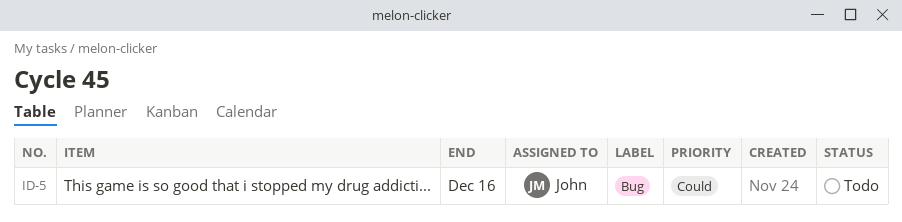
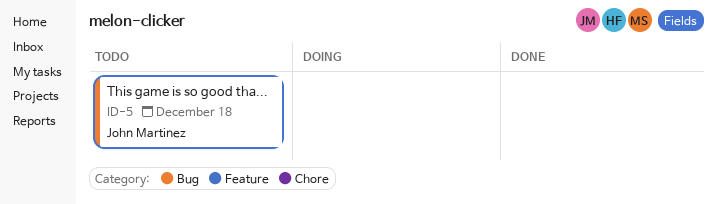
ID-5, due: Dec 16 -> Dec 18

